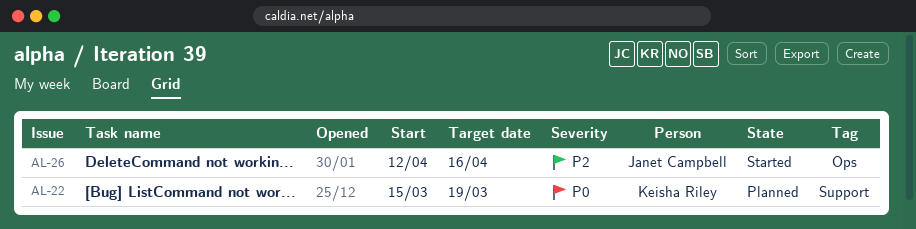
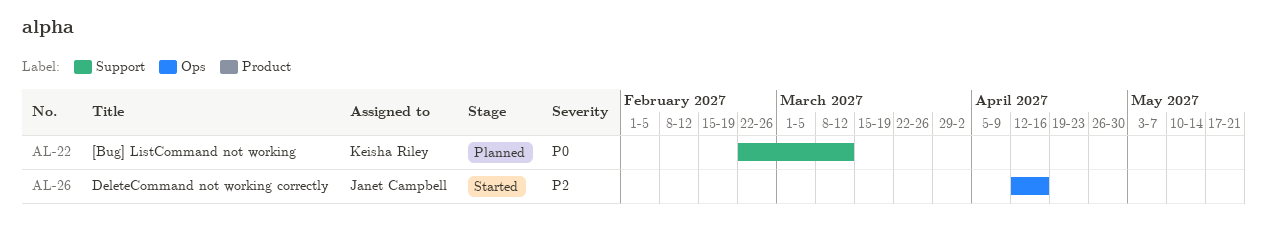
AL-22, start: Mar 15 -> Feb 22
AL-22, due: Mar 19 -> Mar 12

